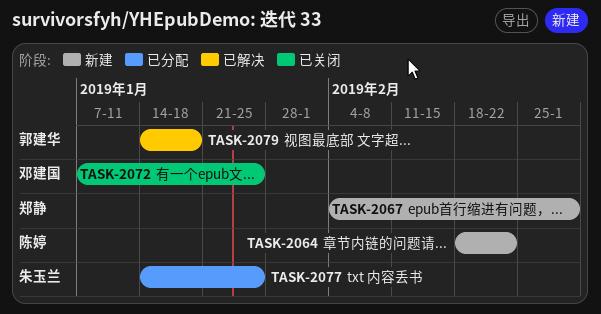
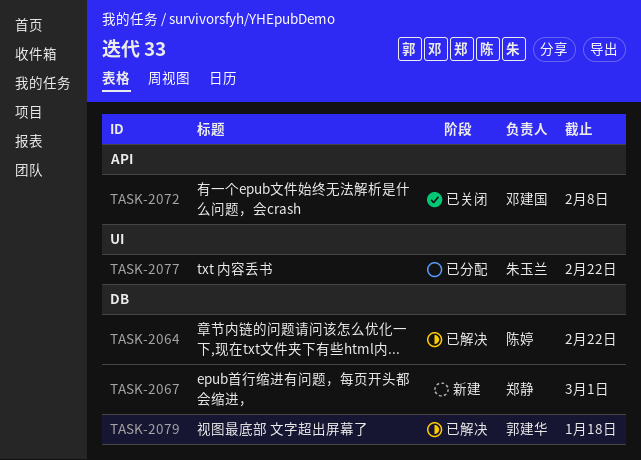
TASK-2064, status: 新建 -> 已解决
TASK-2072, due: Jan 25 -> Feb 8
TASK-2077, due: Jan 25 -> Feb 22

